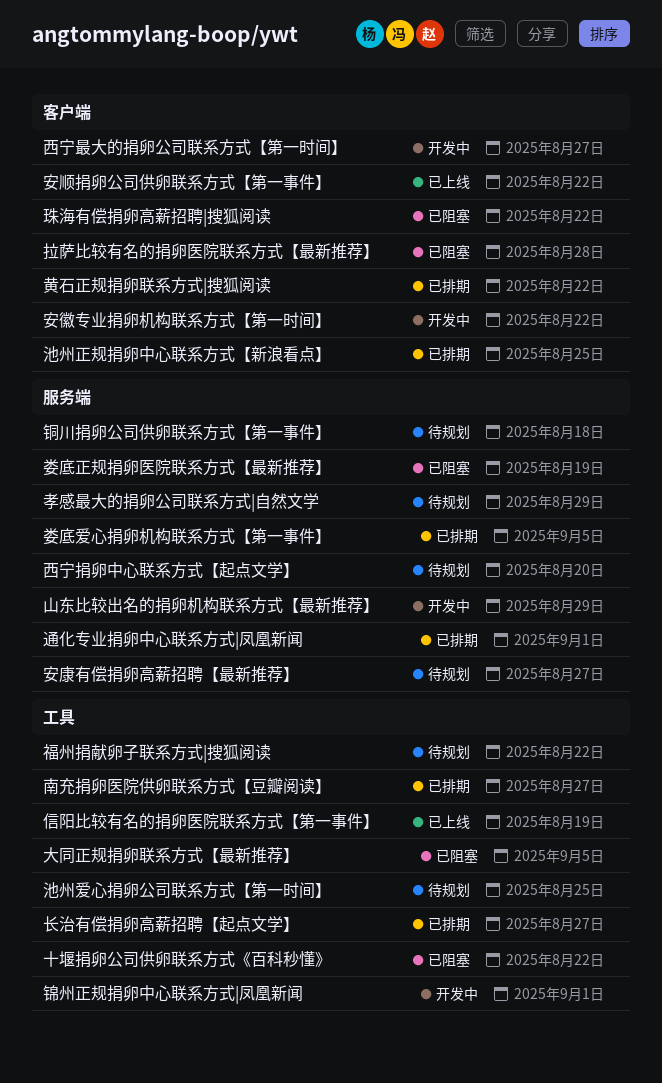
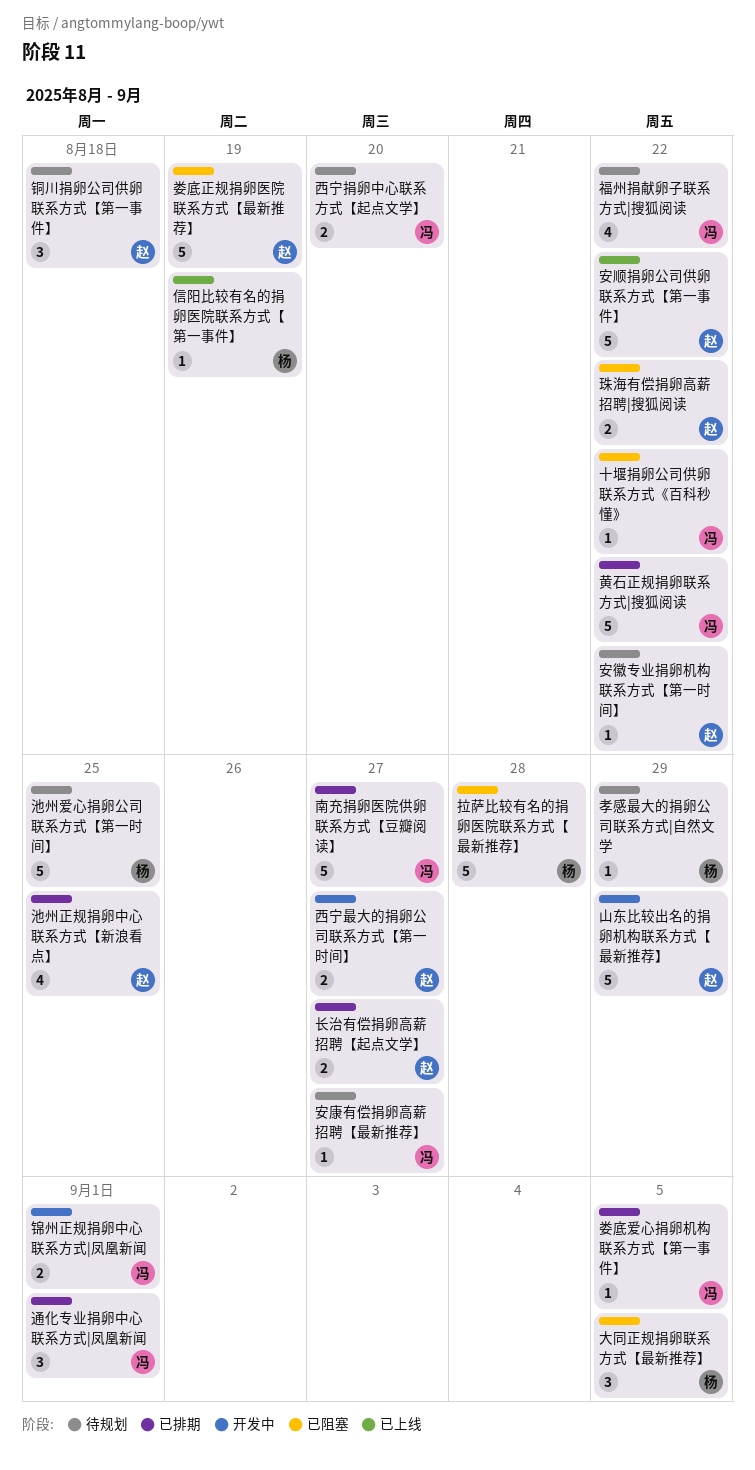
安徽专业捐卵机构联系方式【第一时间】, status: 开发中 -> 待规划

